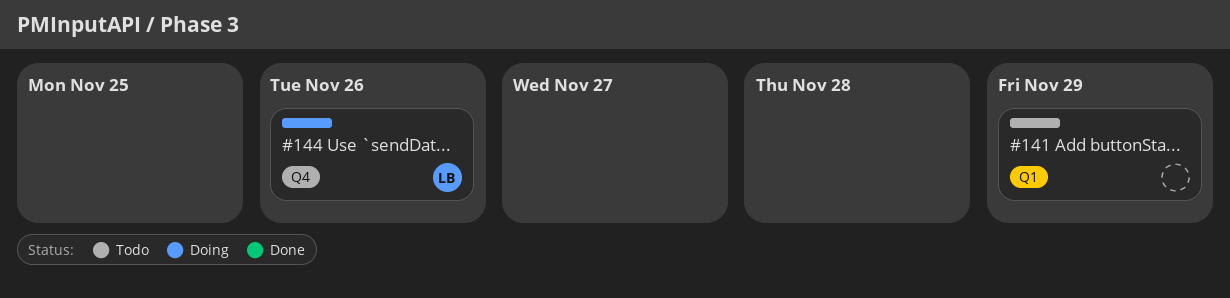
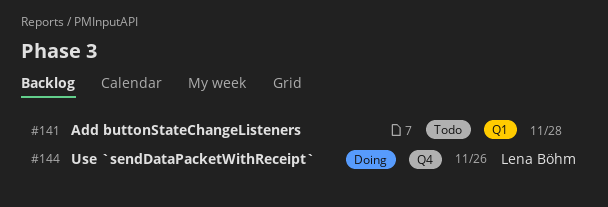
#141, due: Nov 29 -> Nov 28

